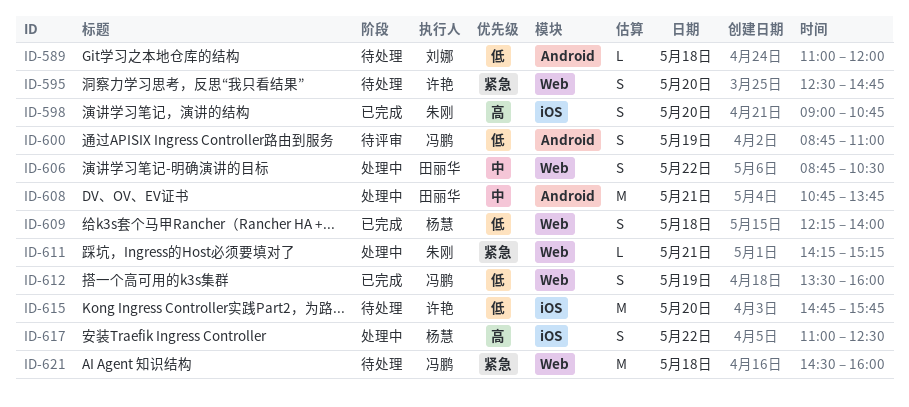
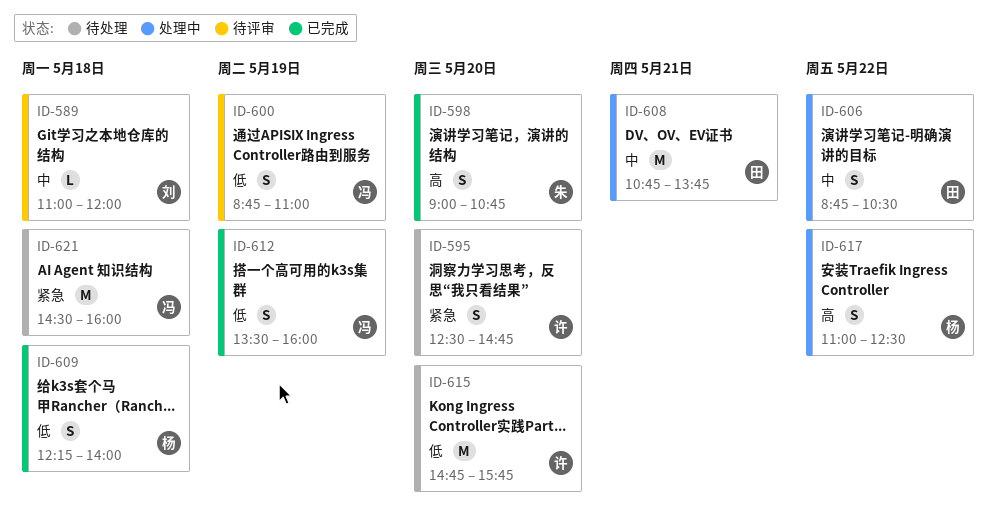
ID-589, status: 待处理 -> 待评审
ID-589, priority: 低 -> 中
ID-611: present -> none

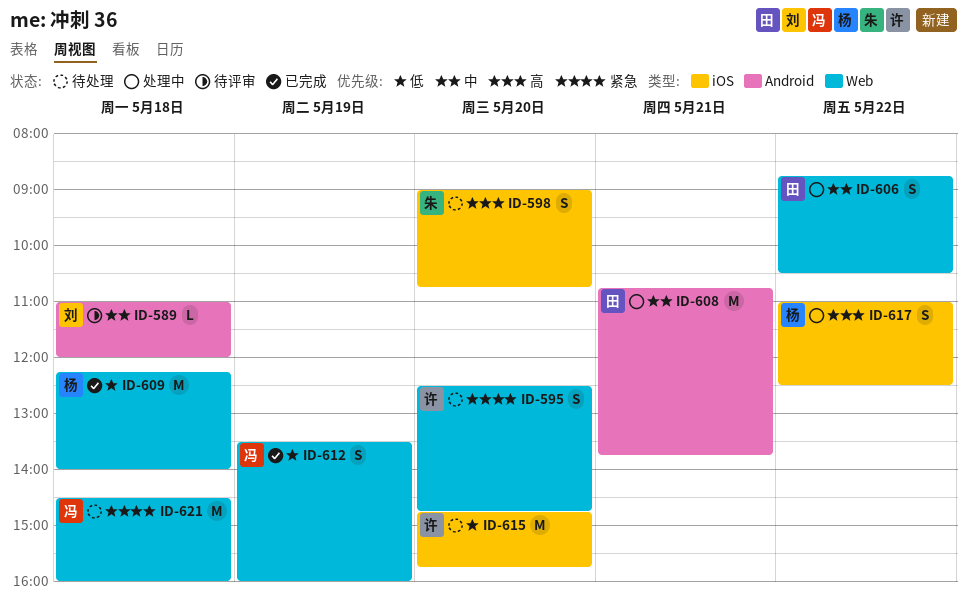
ID-598, status: 已完成 -> 待处理
ID-600: present -> none
ID-609, estimate: S -> M

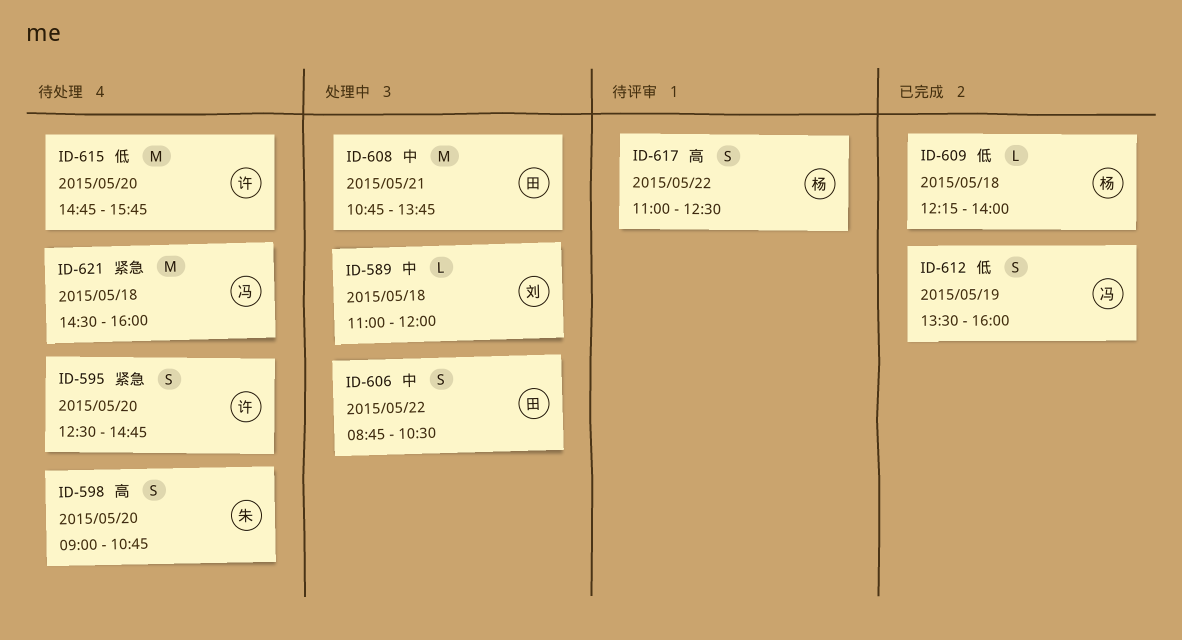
ID-589, status: 待评审 -> 处理中
ID-609, estimate: M -> L
ID-617, status: 处理中 -> 待评审

